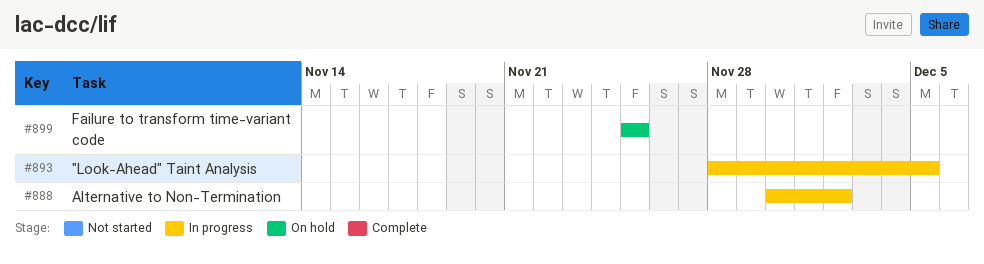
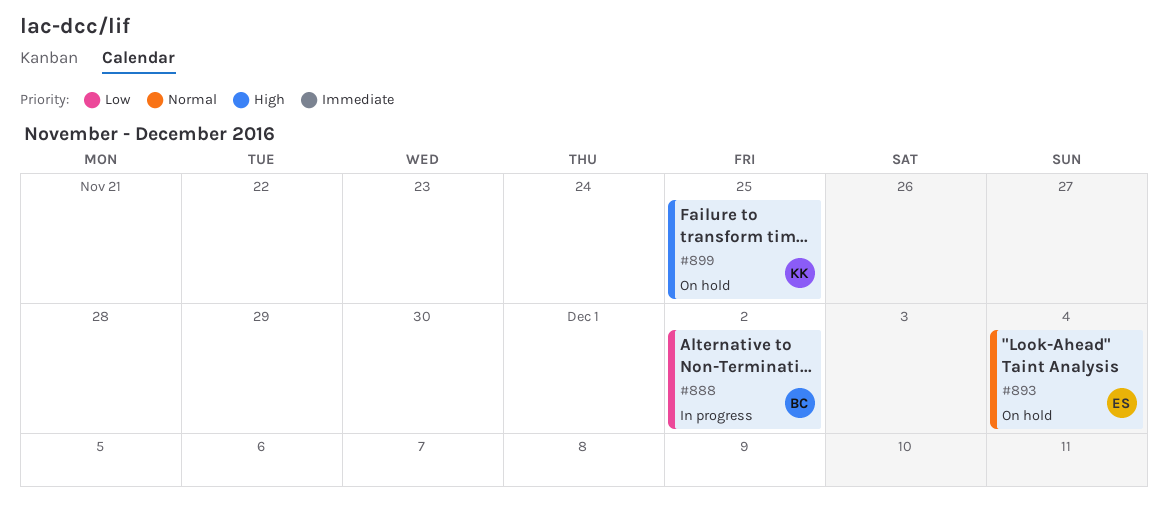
#893, status: In progress -> On hold
#893, due: Dec 5 -> Dec 4

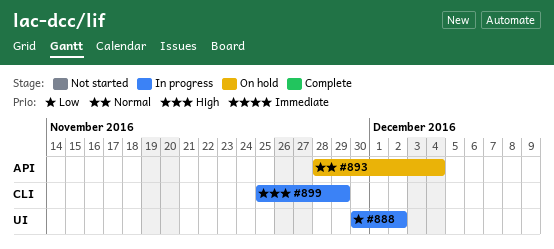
#899, status: On hold -> In progress
#899, due: Nov 25 -> Nov 29

